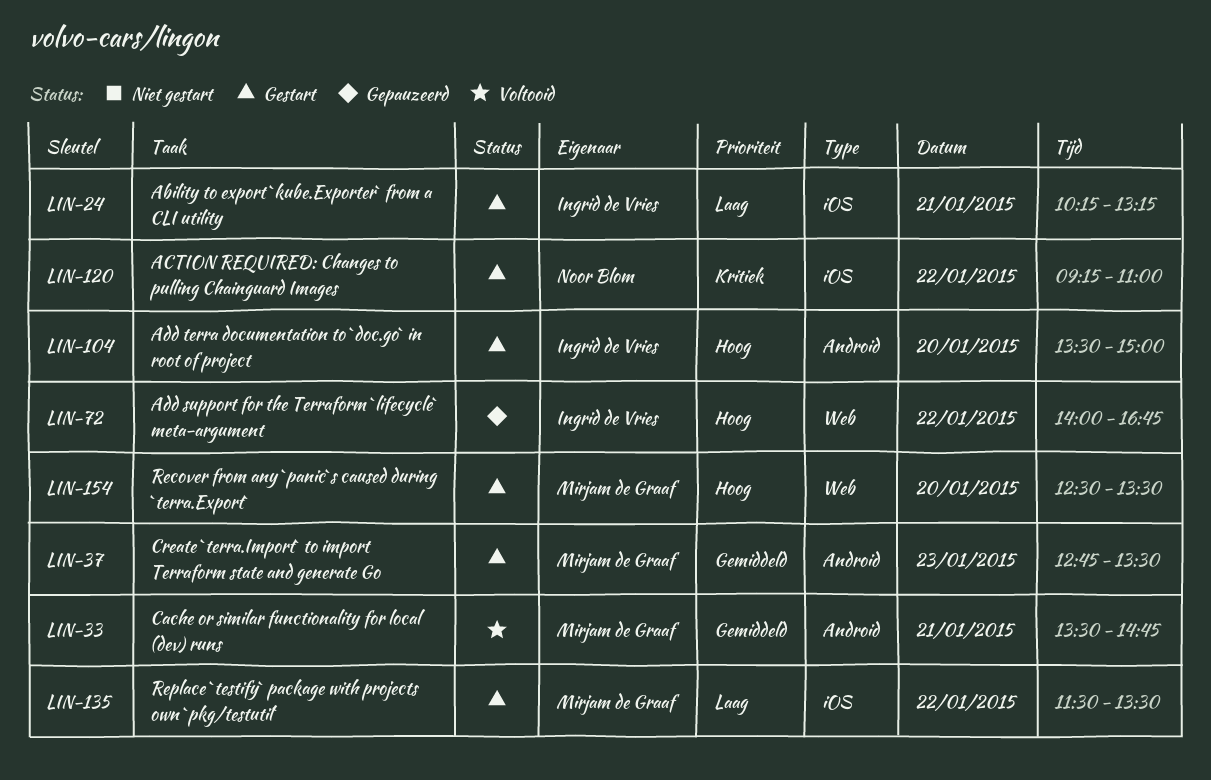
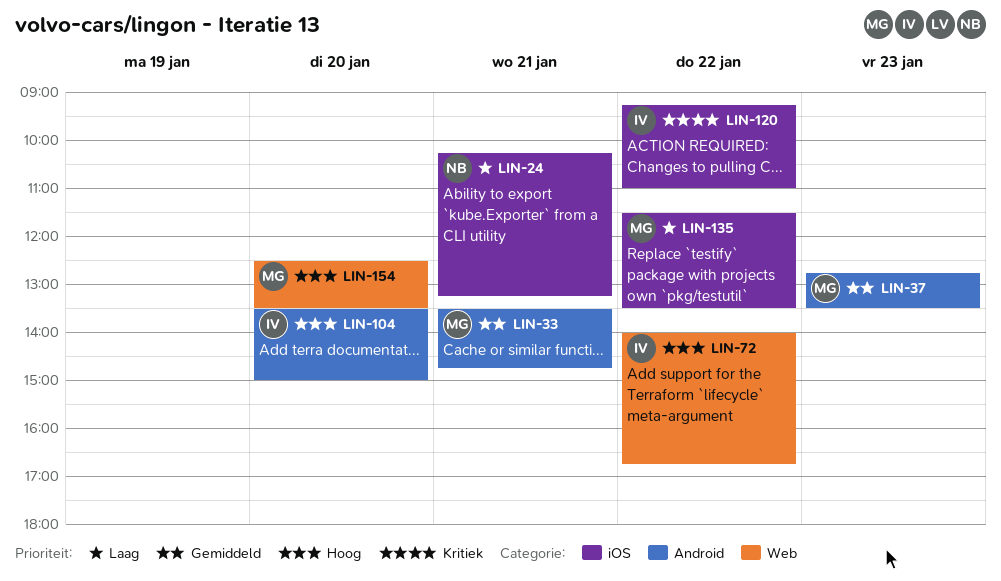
LIN-24, owner: Ingrid de Vries -> Noor Blom
LIN-120, owner: Noor Blom -> Ingrid de Vries

